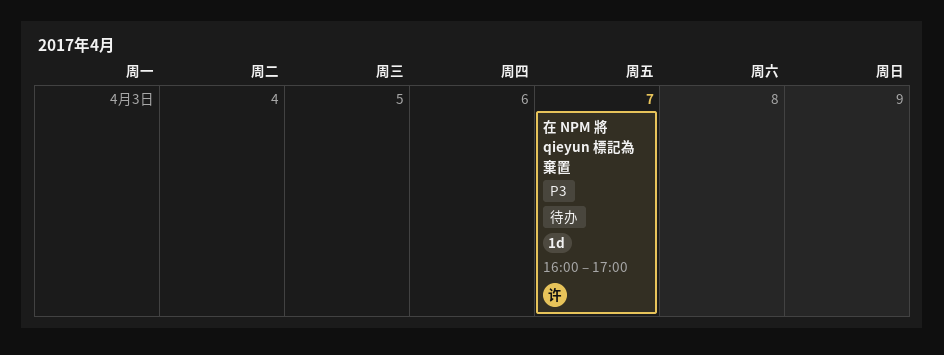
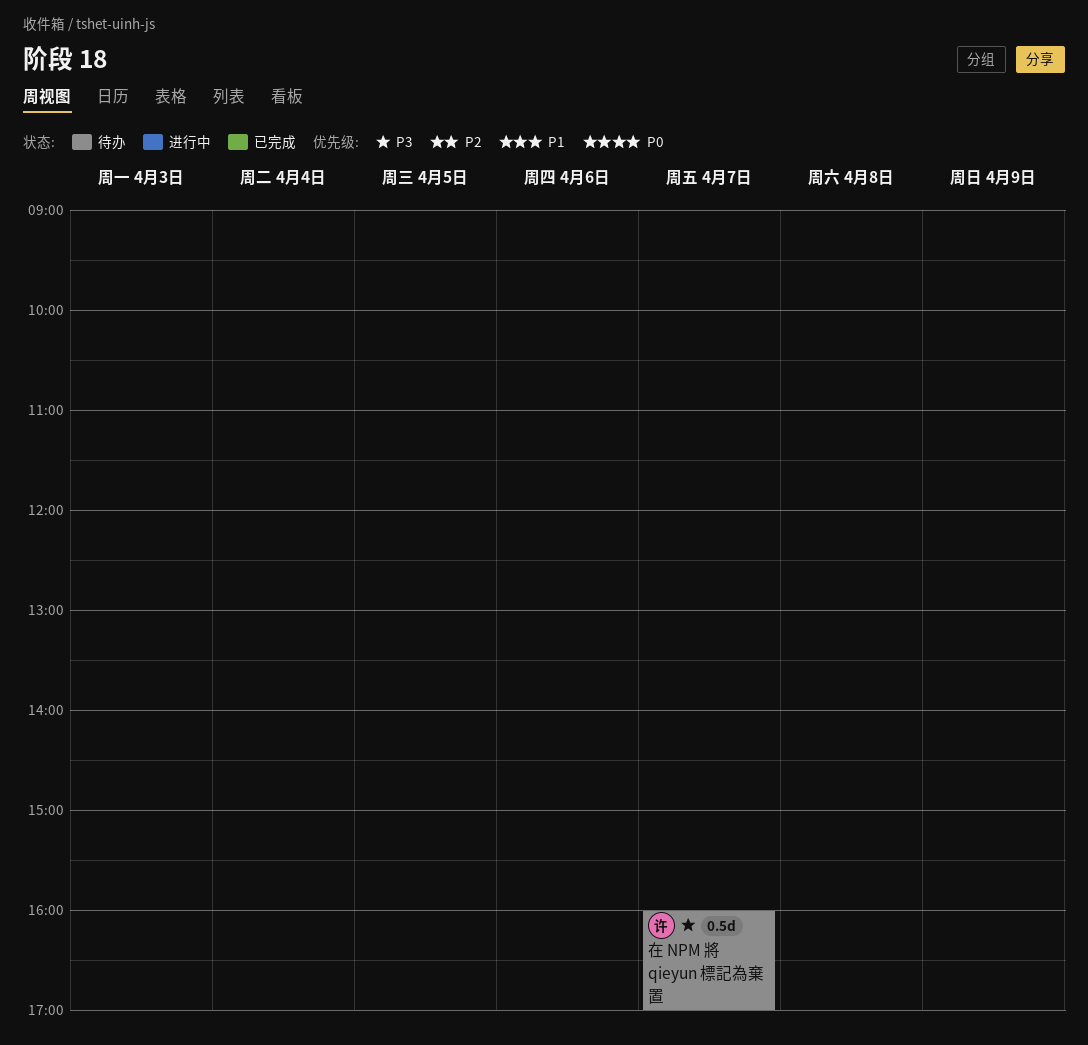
在 NPM 將 qieyun 標記為棄置, estimate: 1d -> 0.5d

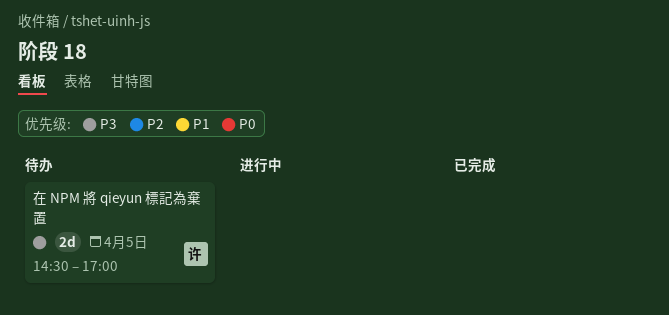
在 NPM 將 qieyun 標記為棄置, estimate: 0.5d -> 2d
在 NPM 將 qieyun 標記為棄置, day: Apr 7 -> Apr 5
在 NPM 將 qieyun 標記為棄置, begins: 16:00 -> 14:30

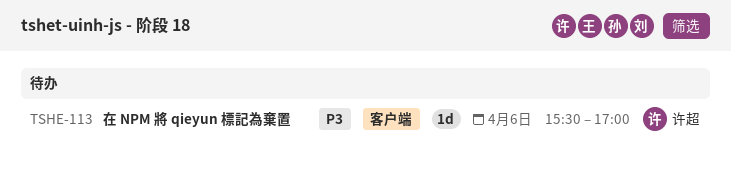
在 NPM 將 qieyun 標記為棄置, estimate: 2d -> 1d
在 NPM 將 qieyun 標記為棄置, day: Apr 5 -> Apr 6
在 NPM 將 qieyun 標記為棄置, begins: 14:30 -> 15:30

